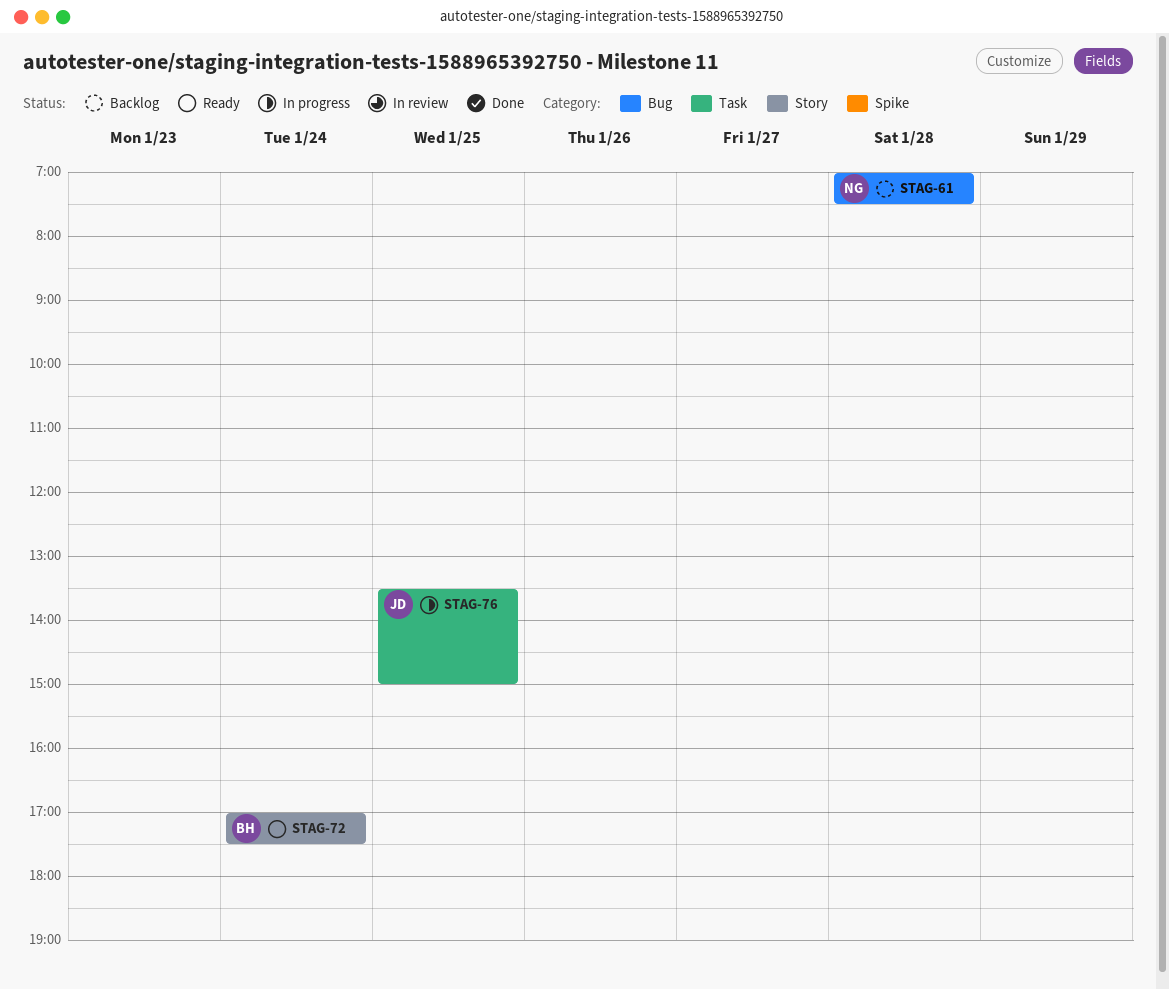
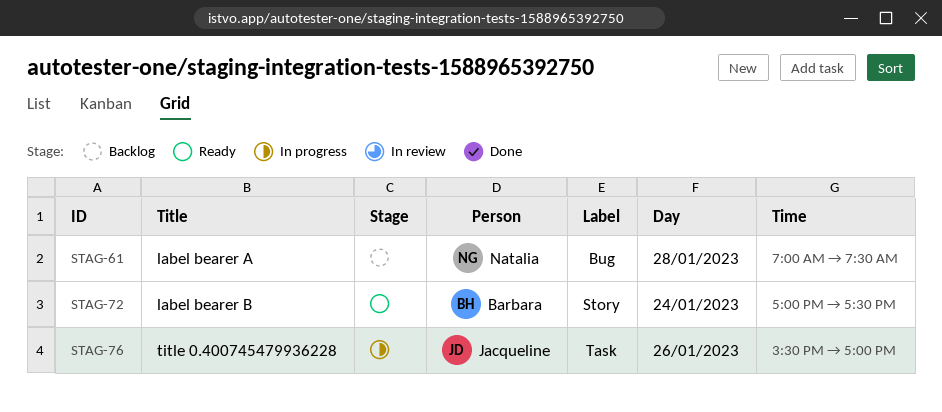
STAG-76, day: Jan 25 -> Jan 26
STAG-76, begins: 13:30 -> 15:30
STAG-76, ends: 15:00 -> 17:00

